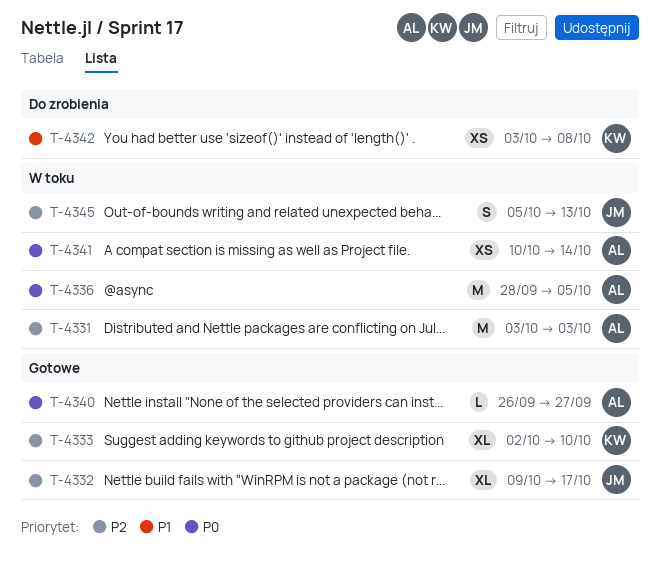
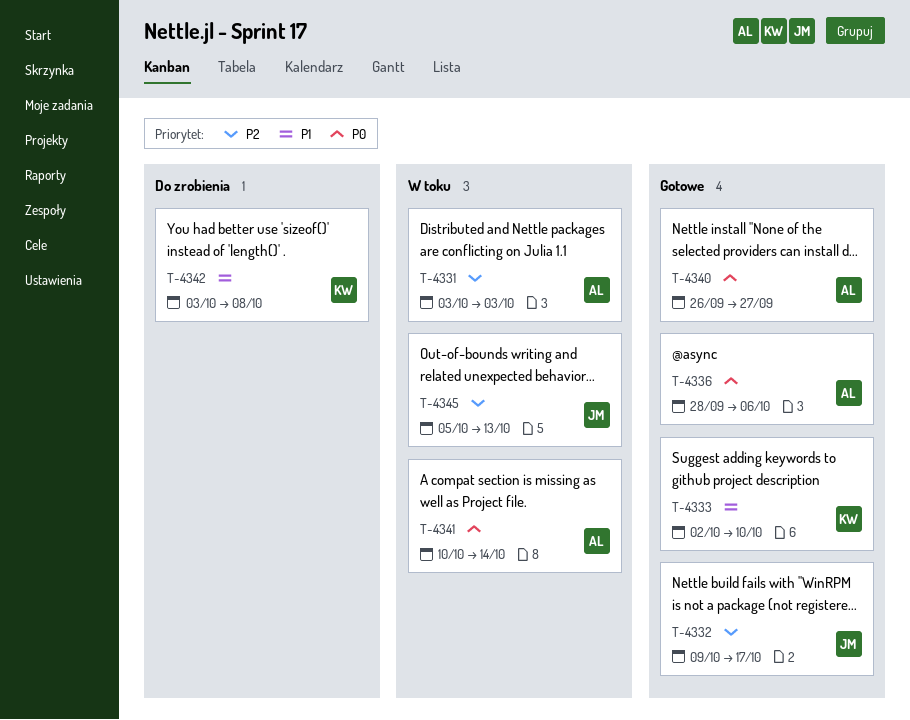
T-4333, priority: P2 -> P1
T-4336, status: W toku -> Gotowe
T-4336, due: Oct 5 -> Oct 6

